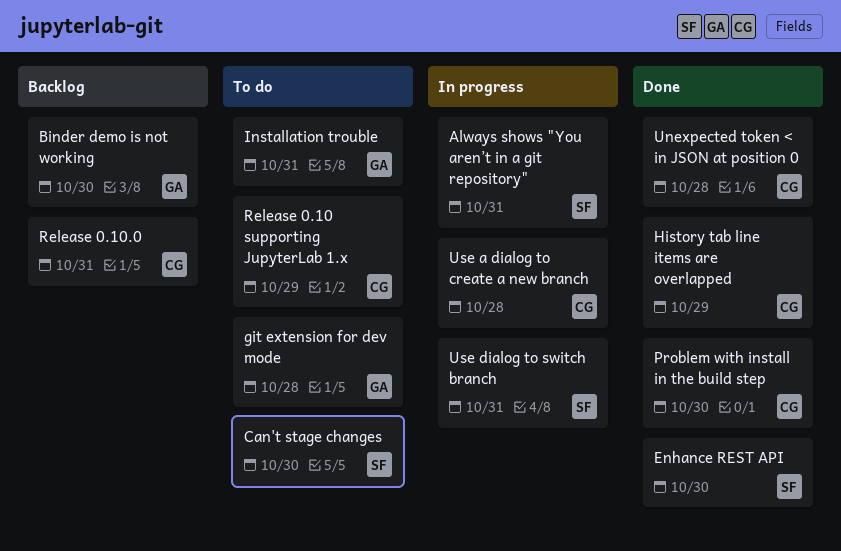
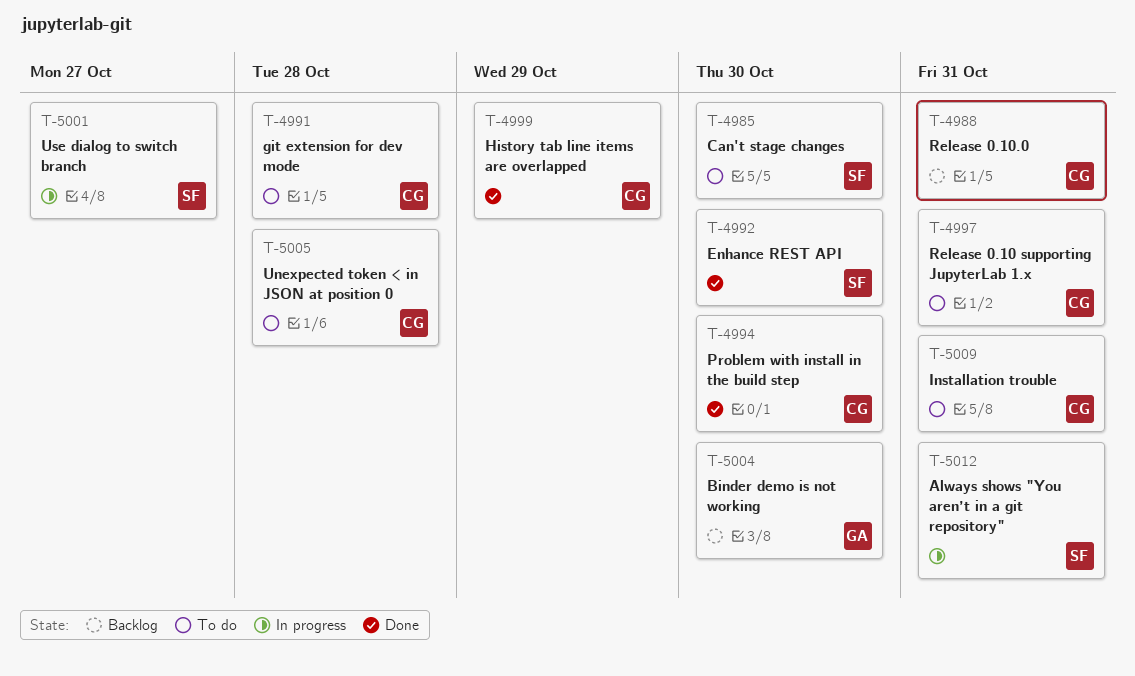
git extension for dev mode, owner: GA -> CG
Installation trouble, owner: GA -> CG
Release 0.10 supporting JupyterLab 1.x, due: Oct 29 -> Oct 31
Unexpected token < in JSON at position 0, status: Done -> To do
Use a dialog to create a new branch: present -> none
Use dialog to switch branch, due: Oct 31 -> Oct 27

